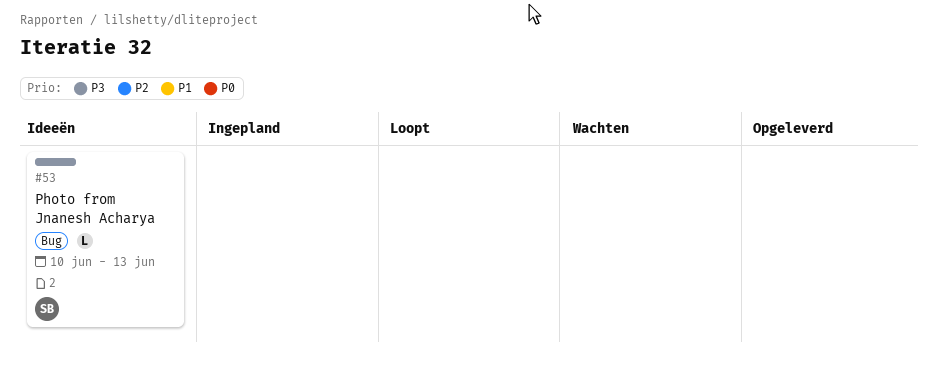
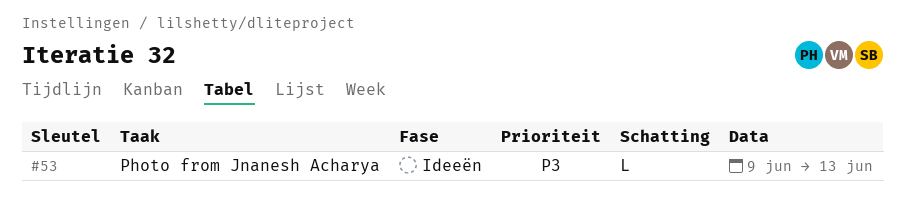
#53, start: Jun 10 -> Jun 9

